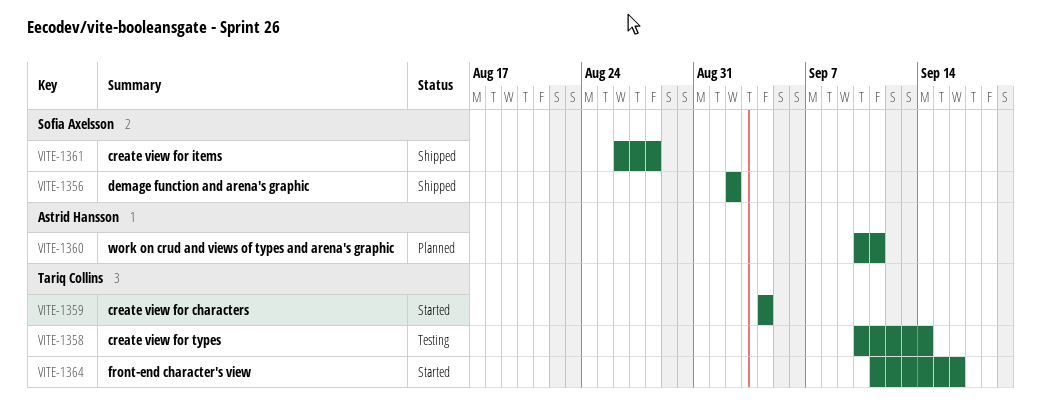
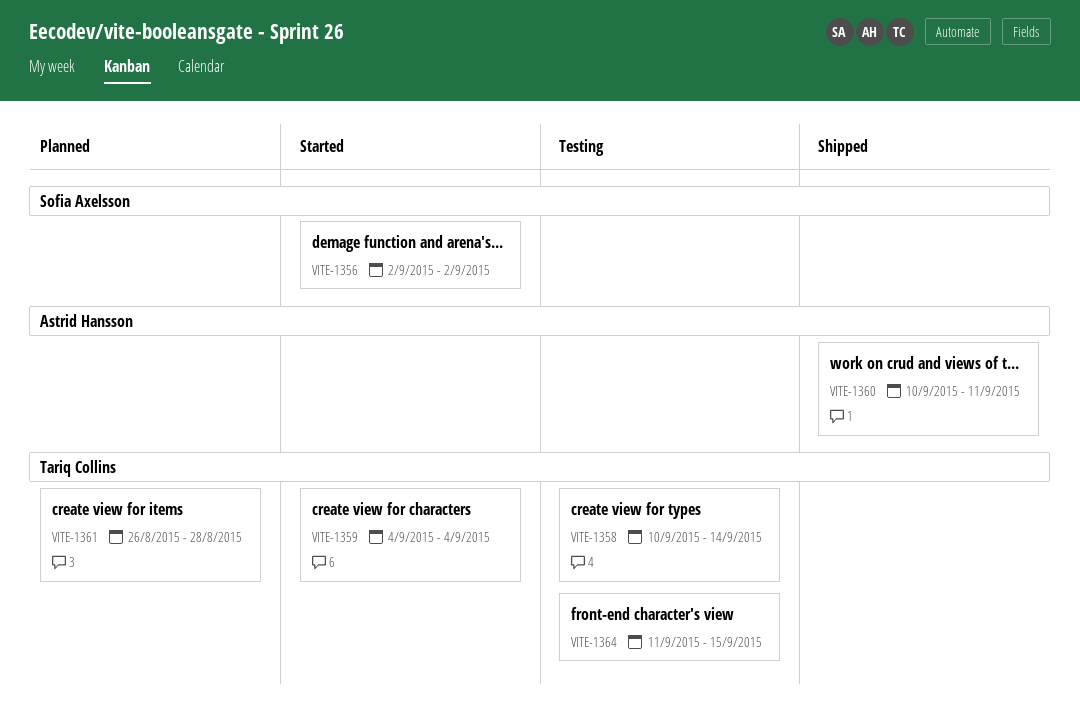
VITE-1356, status: Shipped -> Started
VITE-1360, status: Planned -> Shipped
VITE-1361, status: Shipped -> Planned
VITE-1361, owner: Sofia Axelsson -> Tariq Collins
VITE-1364, status: Started -> Testing
VITE-1364, due: Sep 16 -> Sep 15

